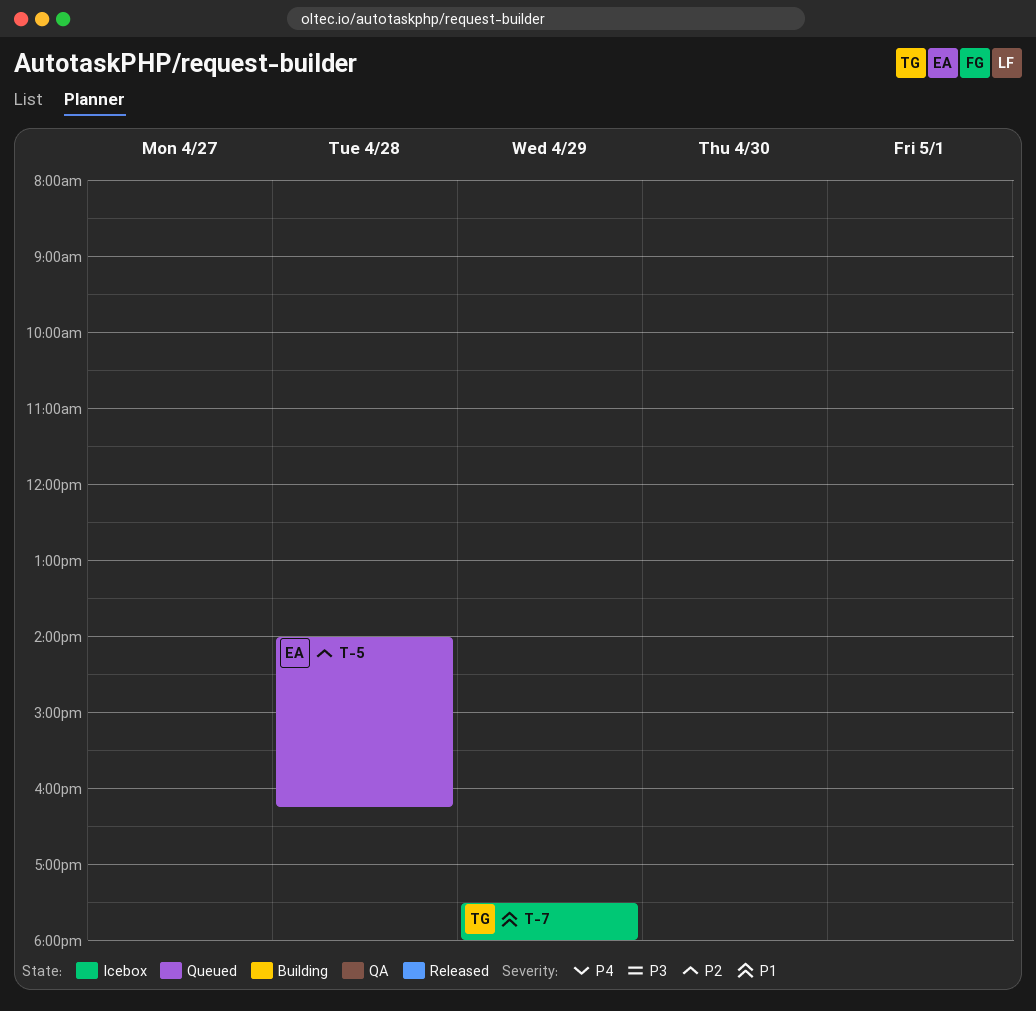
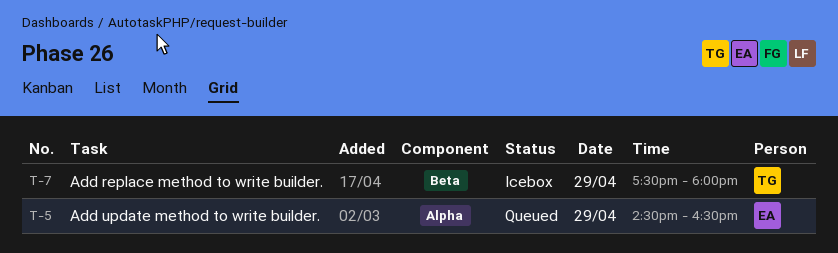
T-5, day: Apr 28 -> Apr 29
T-5, begins: 14:00 -> 14:30
T-5, ends: 16:15 -> 16:30

